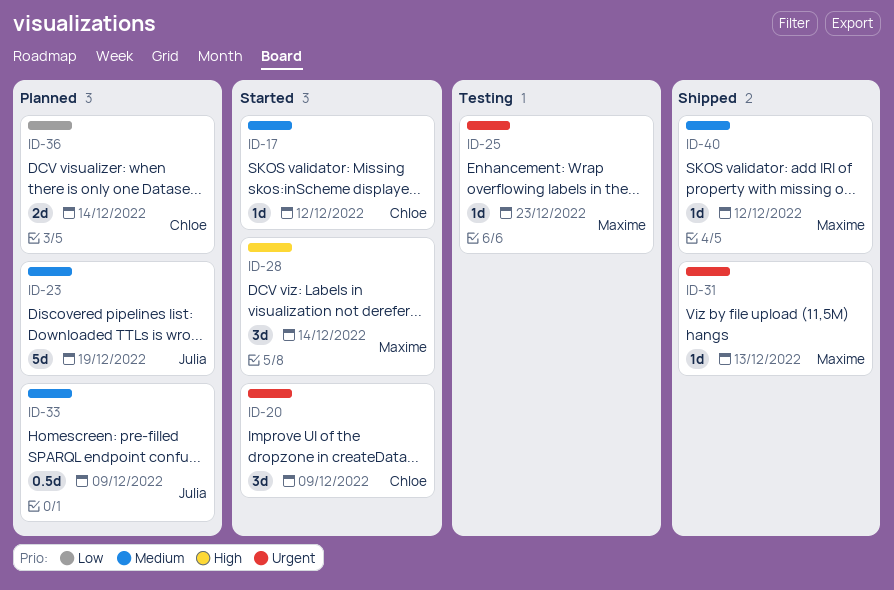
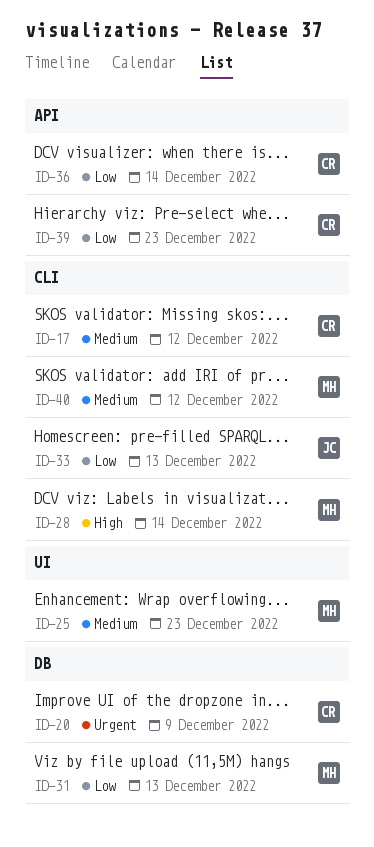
ID-23: present -> none
ID-25, priority: Urgent -> Medium
ID-31, priority: Urgent -> Low
ID-33, priority: Medium -> Low
ID-33, due: Dec 9 -> Dec 13
ID-39: none -> present

